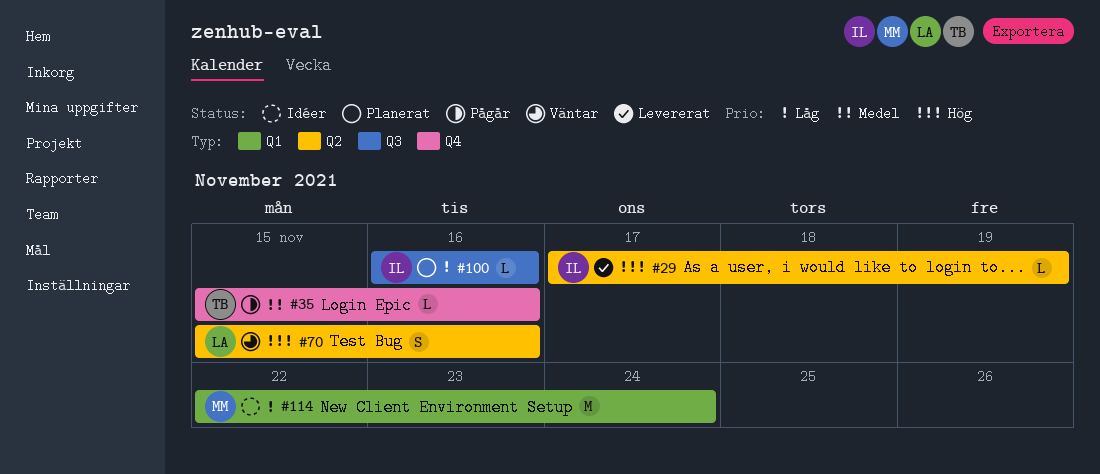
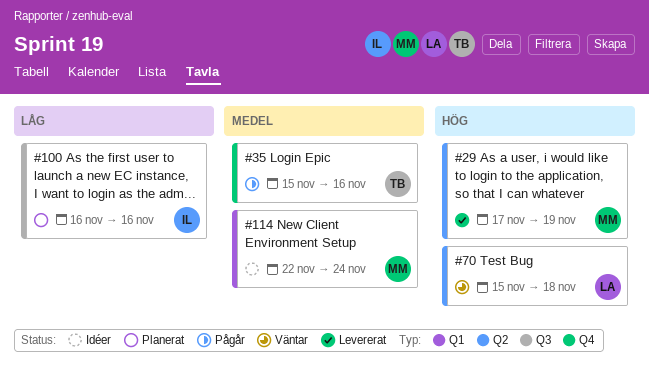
#29, owner: IL -> MM
#70, due: Nov 16 -> Nov 18
#114, priority: Låg -> Medel

